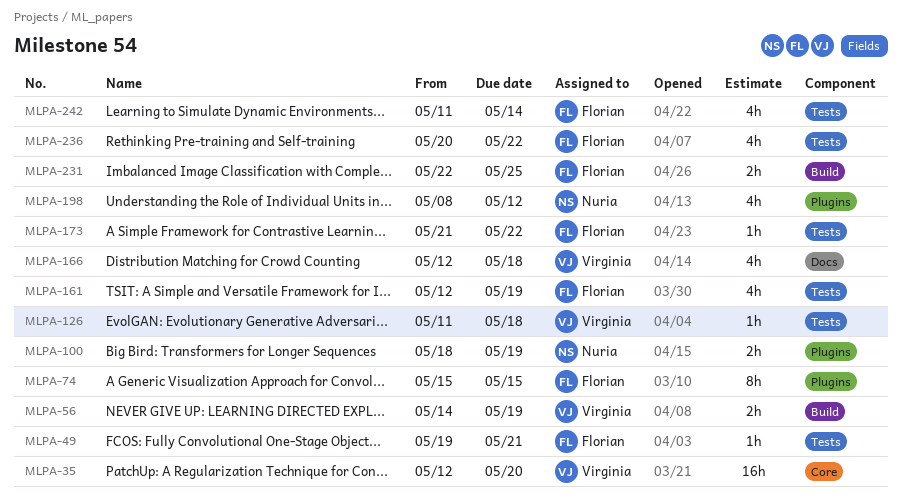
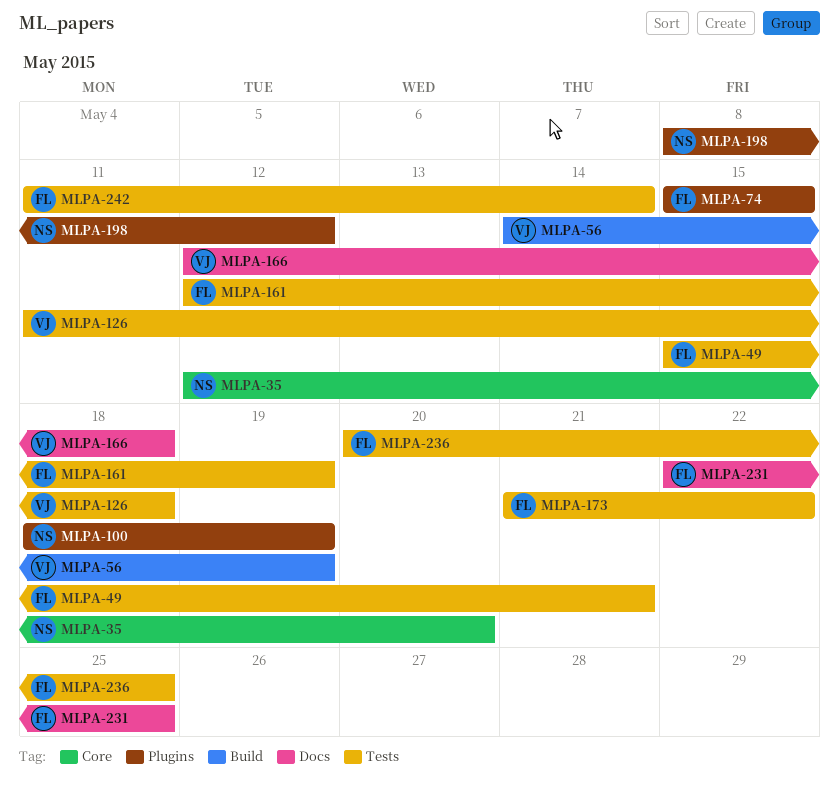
MLPA-35, owner: Virginia -> Nuria
MLPA-49, start: May 19 -> May 15
MLPA-231, label: Build -> Docs
MLPA-236, due: May 22 -> May 25

